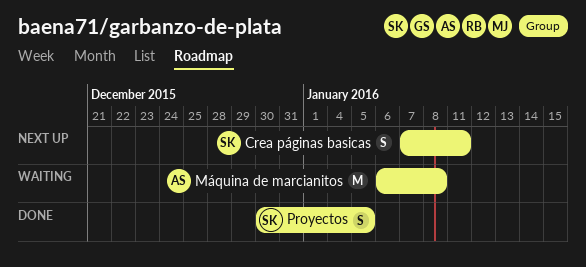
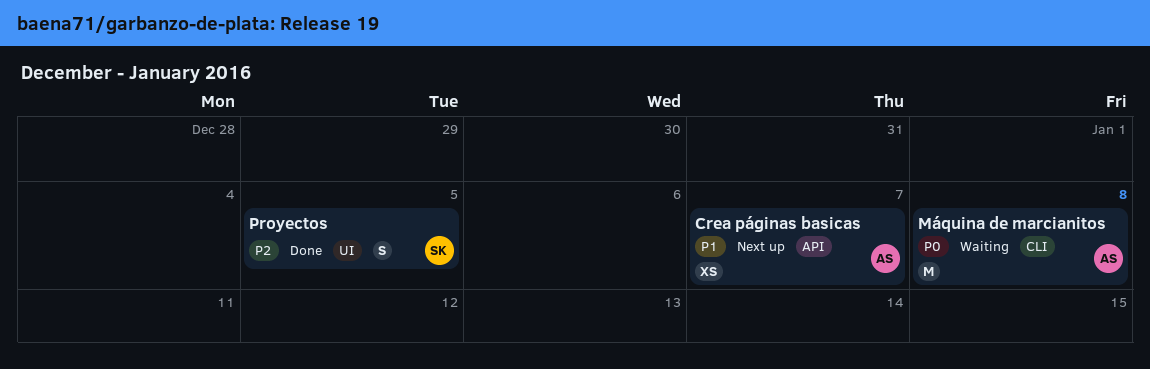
Crea páginas basicas, owner: SK -> AS
Crea páginas basicas, estimate: S -> XS
Crea páginas basicas, due: Jan 11 -> Jan 7

